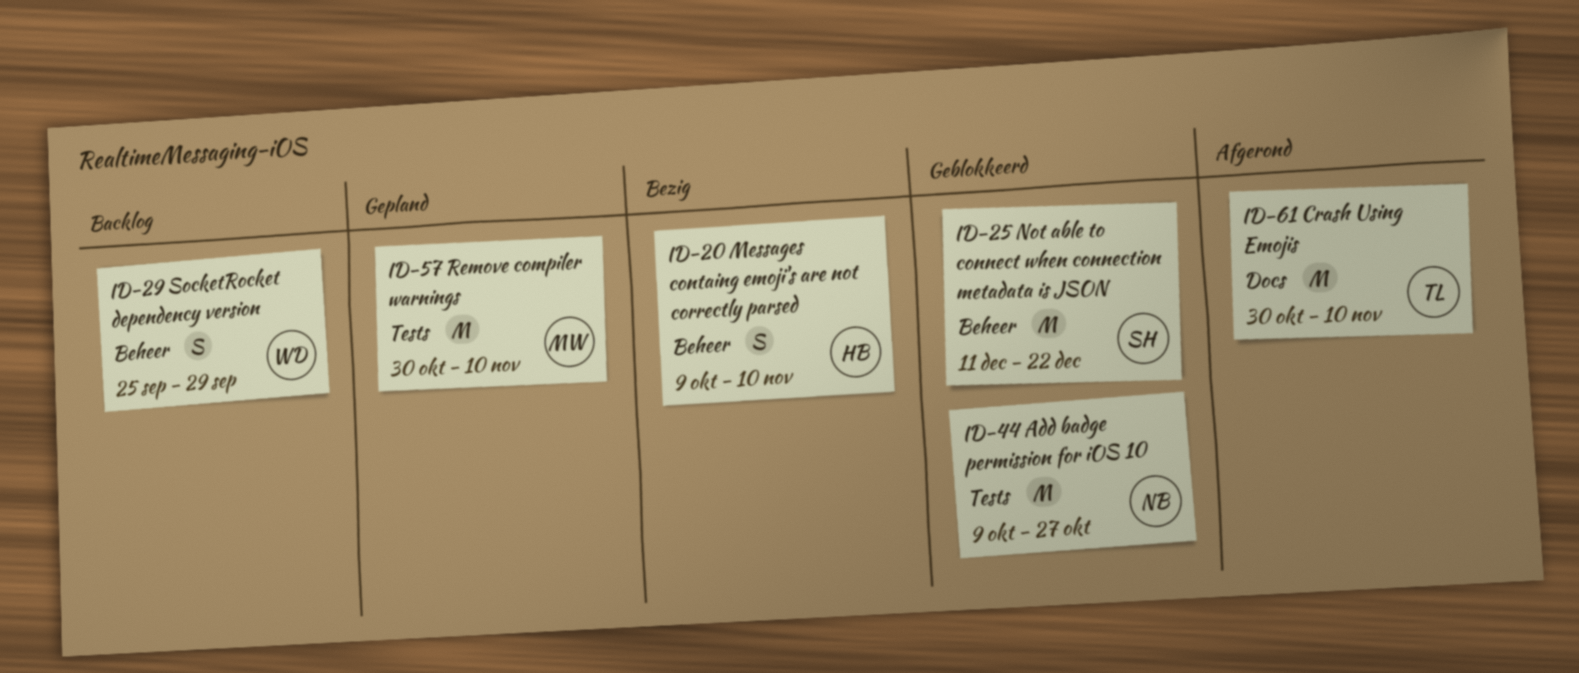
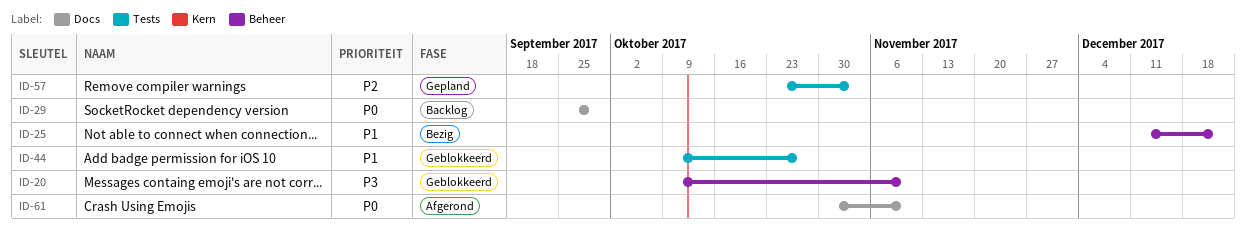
ID-20, status: Bezig -> Geblokkeerd
ID-25, status: Geblokkeerd -> Bezig
ID-29, label: Beheer -> Docs
ID-57, start: Oct 30 -> Oct 23
ID-57, due: Nov 10 -> Nov 3

